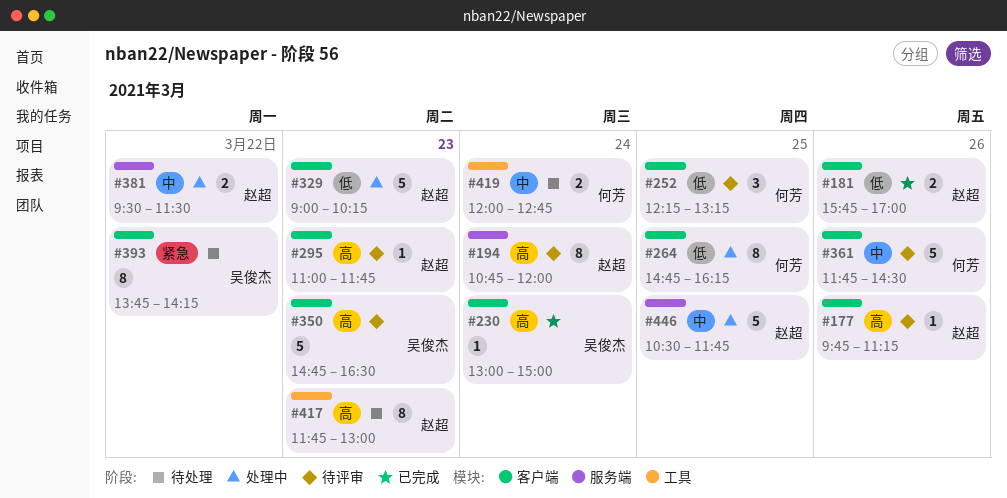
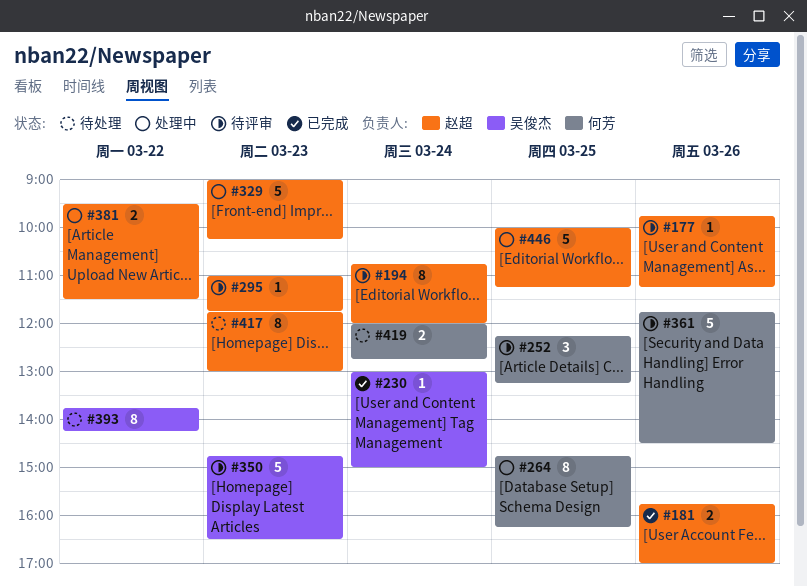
#446, begins: 10:30 -> 10:00
#446, ends: 11:45 -> 11:15

